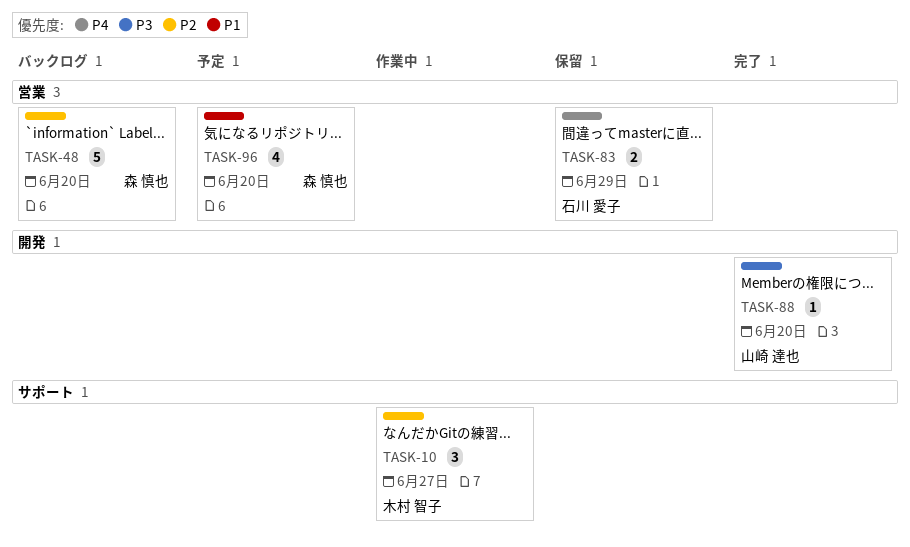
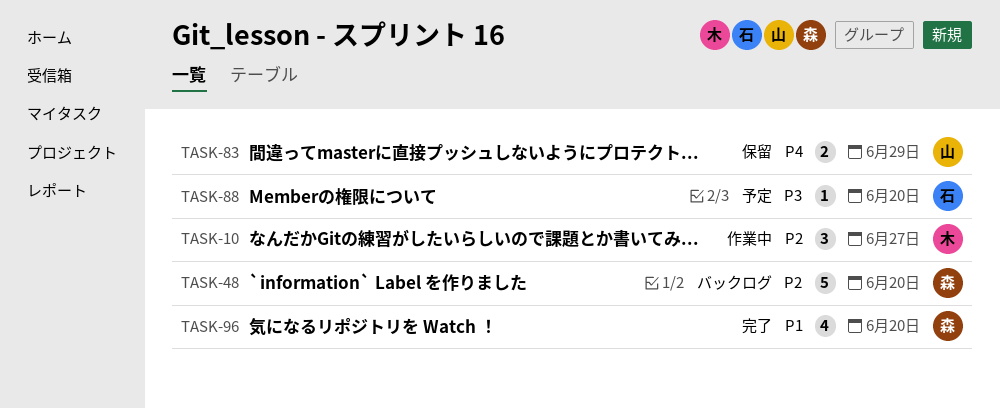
TASK-83, owner: 石川 愛子 -> 山崎 達也
TASK-88, status: 完了 -> 予定
TASK-88, owner: 山崎 達也 -> 石川 愛子
TASK-96, status: 予定 -> 完了

